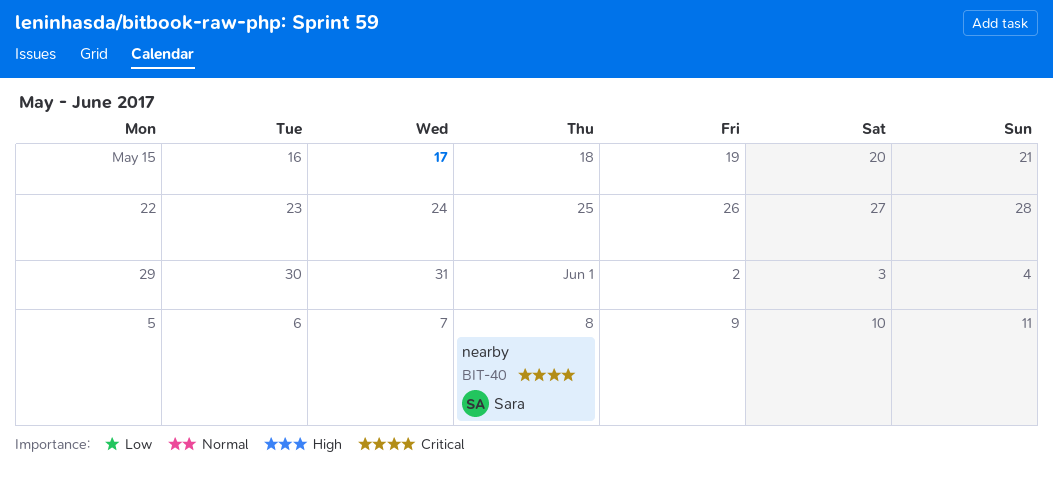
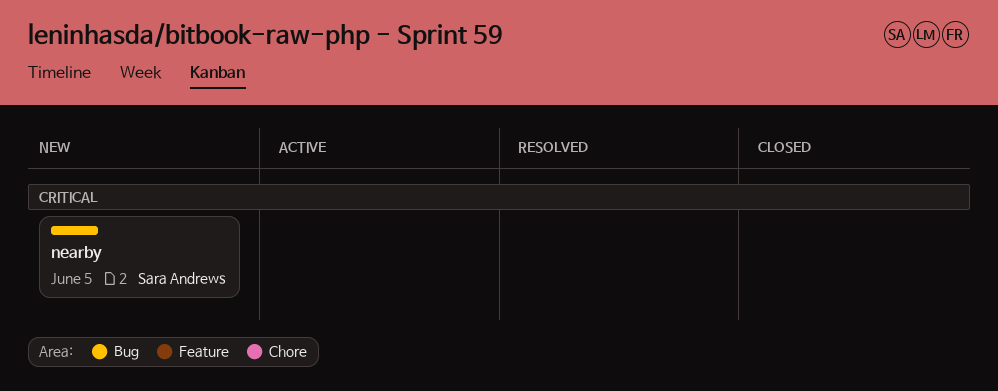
nearby, due: Jun 8 -> Jun 5

